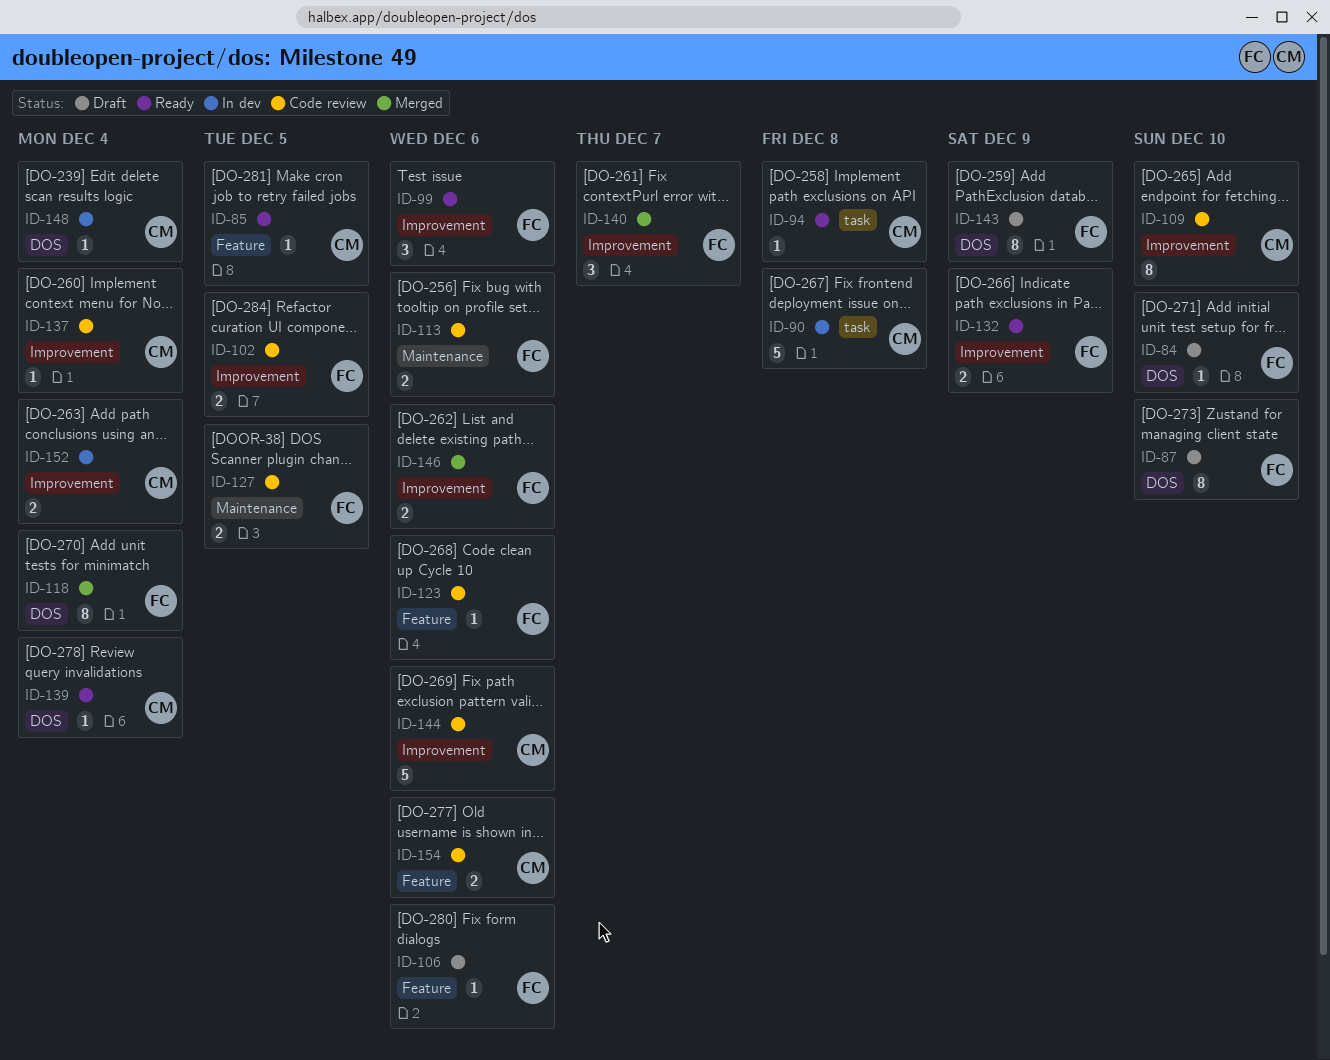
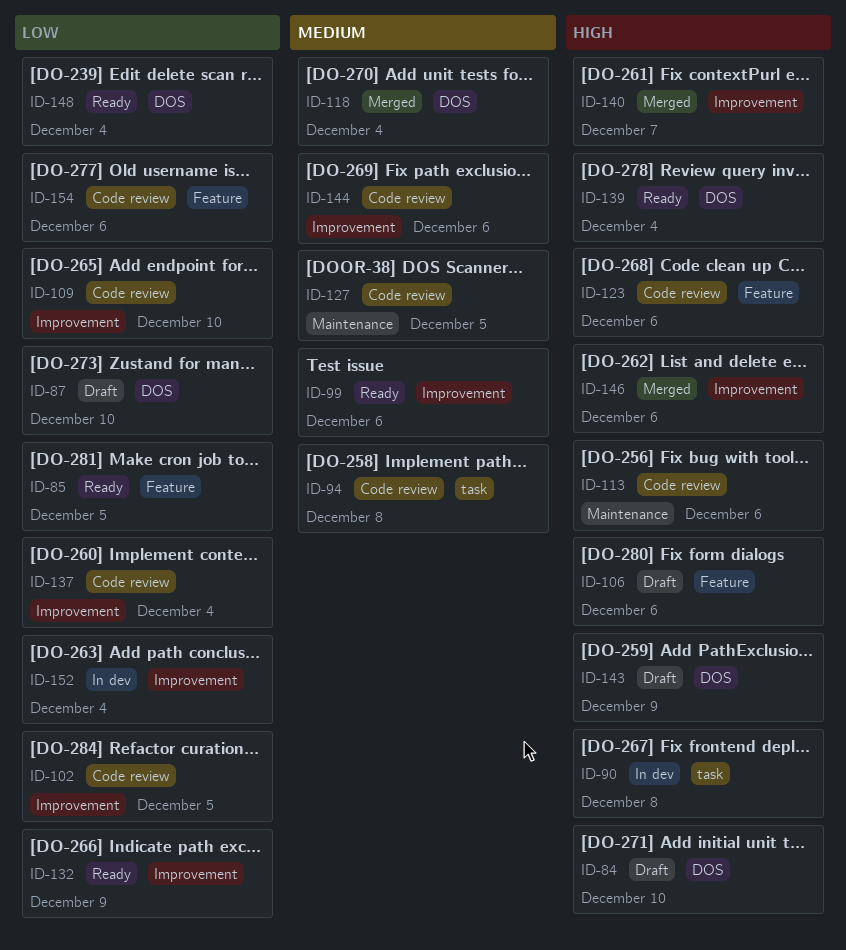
ID-94, status: Ready -> Code review
ID-148, status: In dev -> Ready

